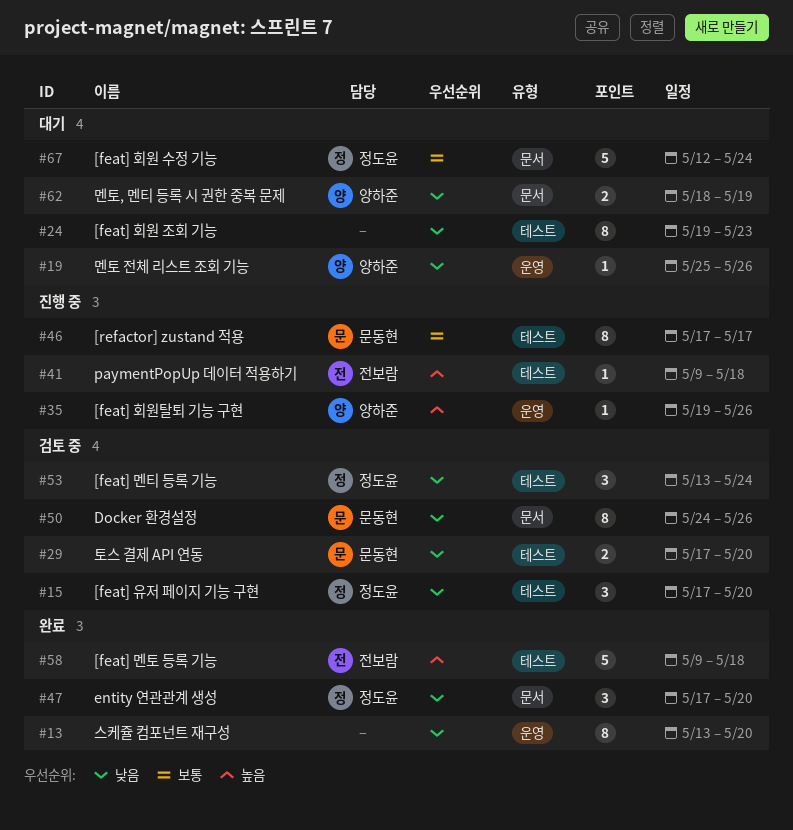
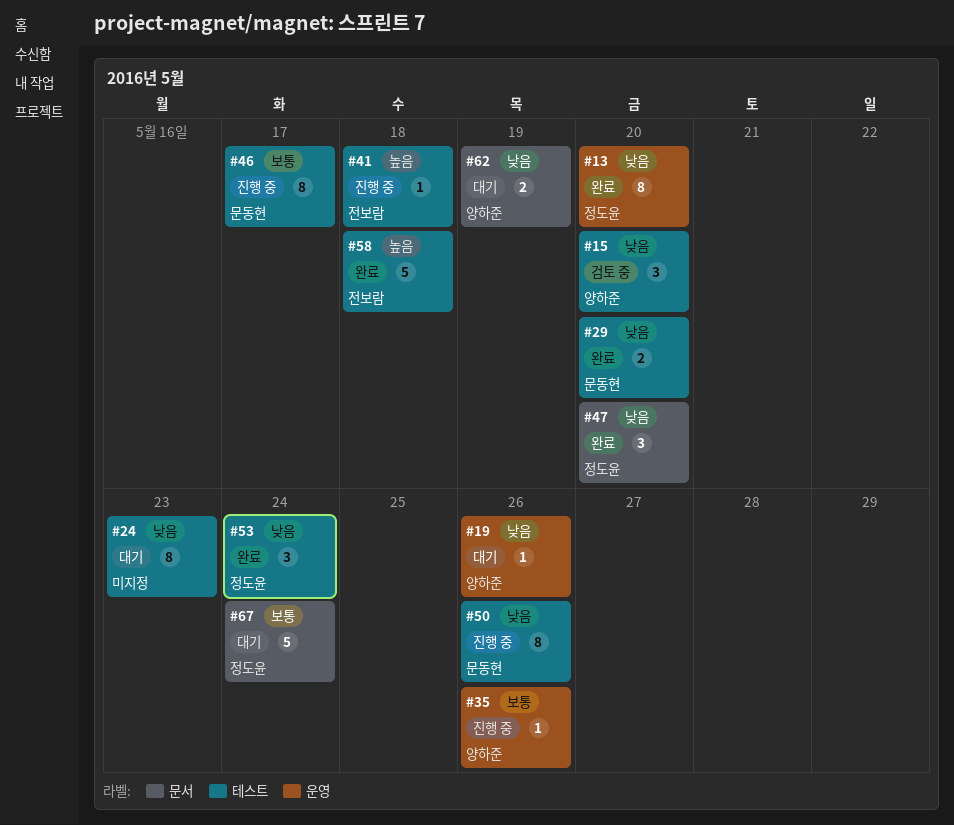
#13, owner: none -> 정도윤
#15, owner: 정도윤 -> 양하준
#29, status: 검토 중 -> 완료
#35, priority: 높음 -> 보통
#50, status: 검토 중 -> 진행 중
#50, label: 문서 -> 테스트
#53, status: 검토 중 -> 완료

